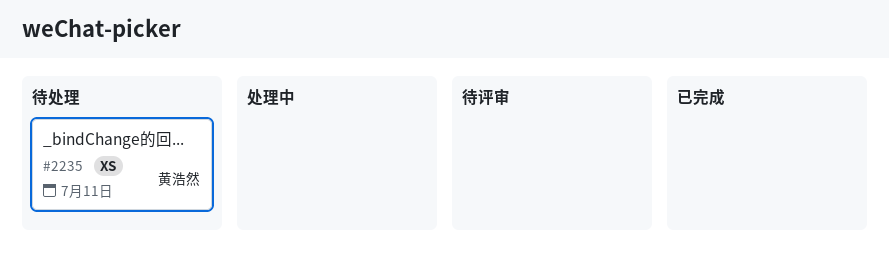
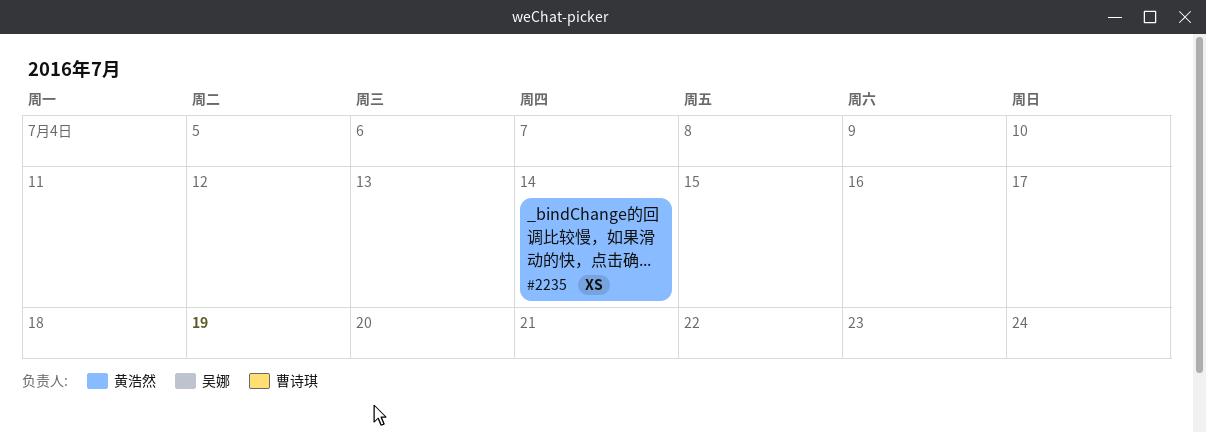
#2235, due: Jul 11 -> Jul 14

